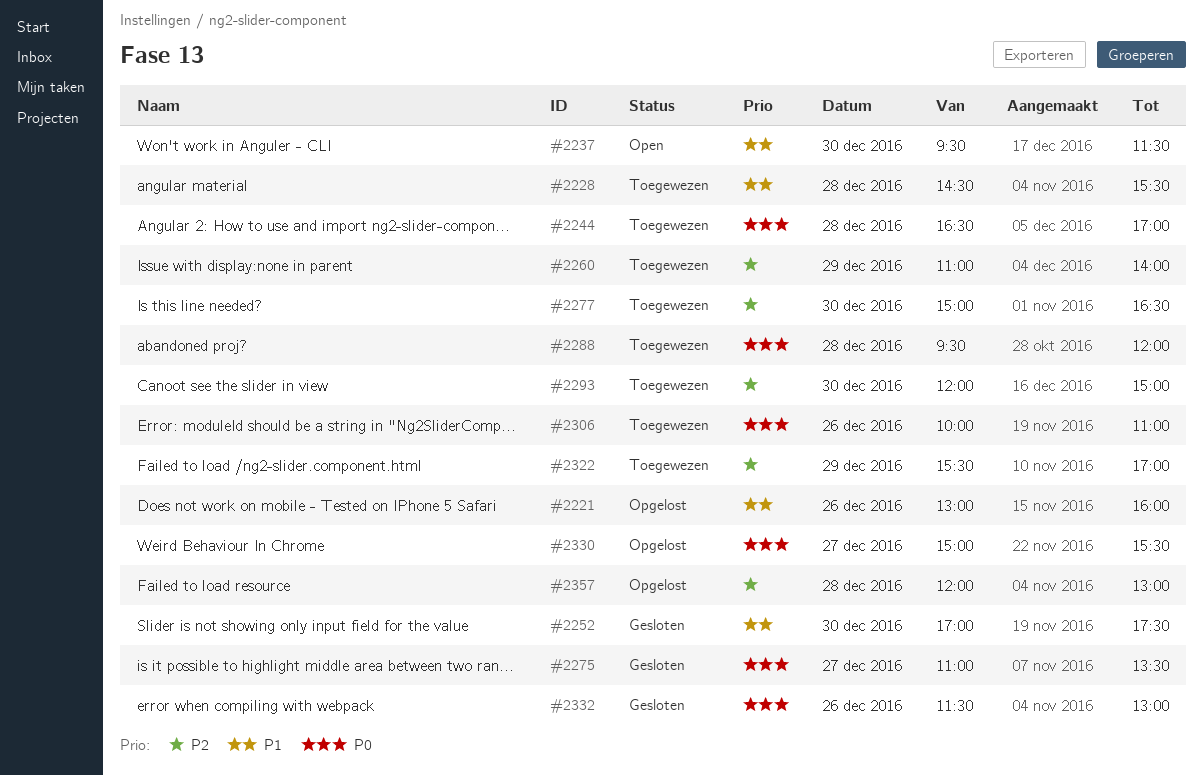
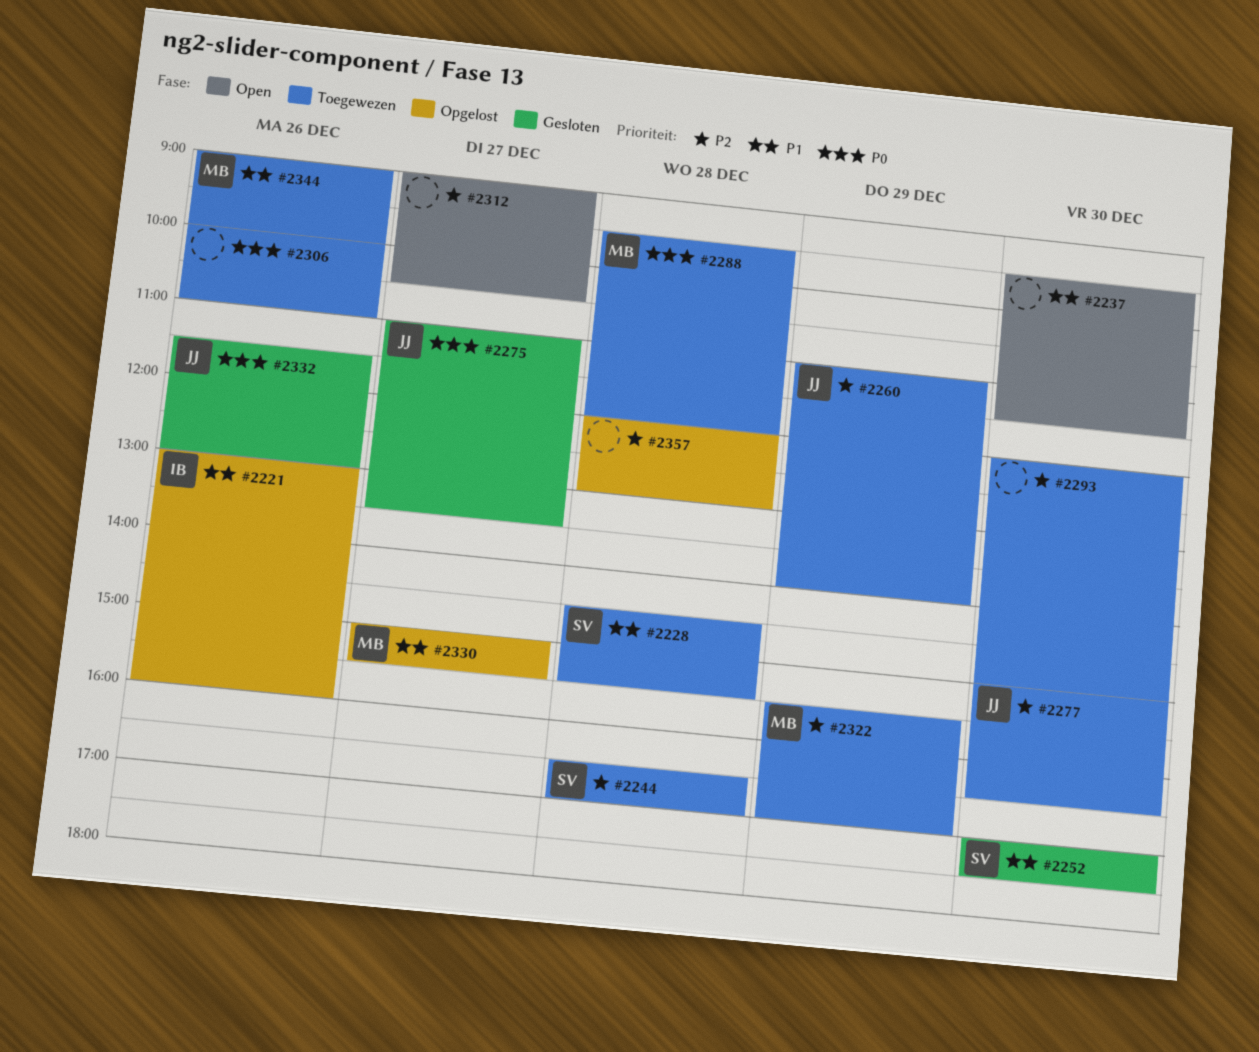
#2244, priority: P0 -> P2
#2312: none -> present
#2330, priority: P0 -> P1
#2344: none -> present

